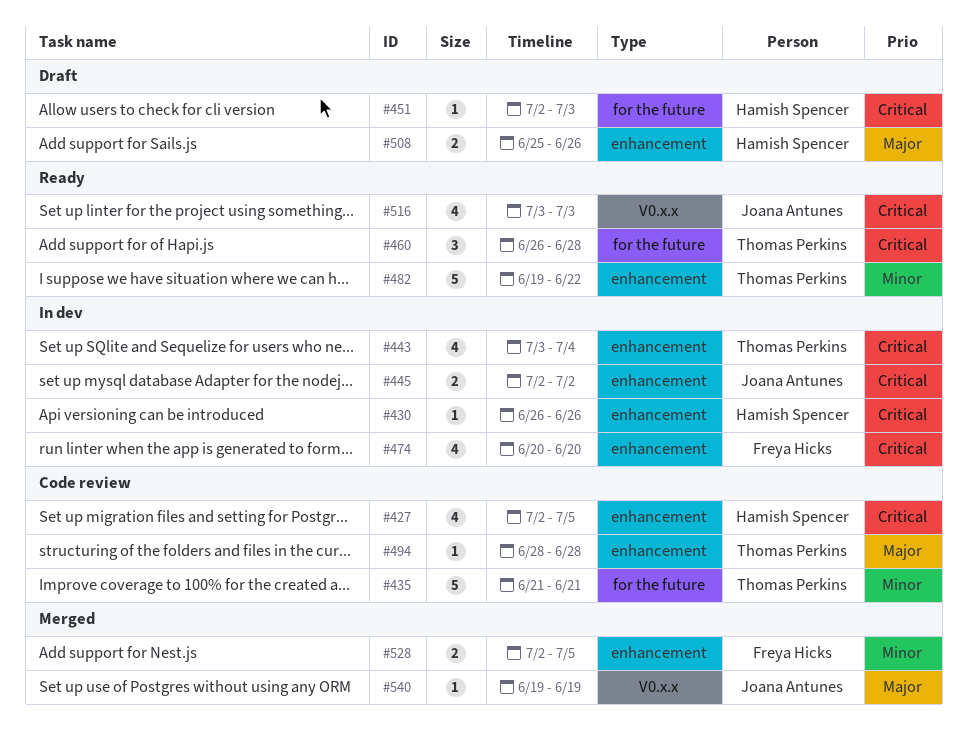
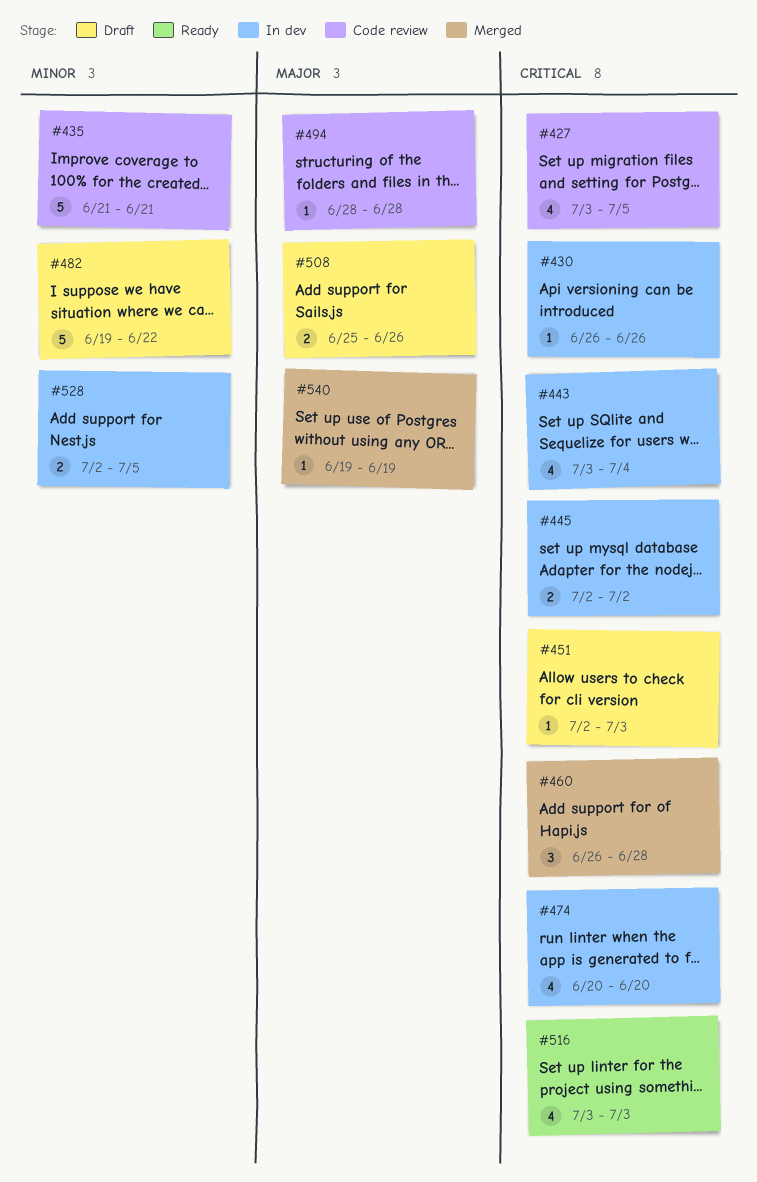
#427, start: Jul 2 -> Jul 3
#460, status: Ready -> Merged
#482, status: Ready -> Draft
#528, status: Merged -> In dev

